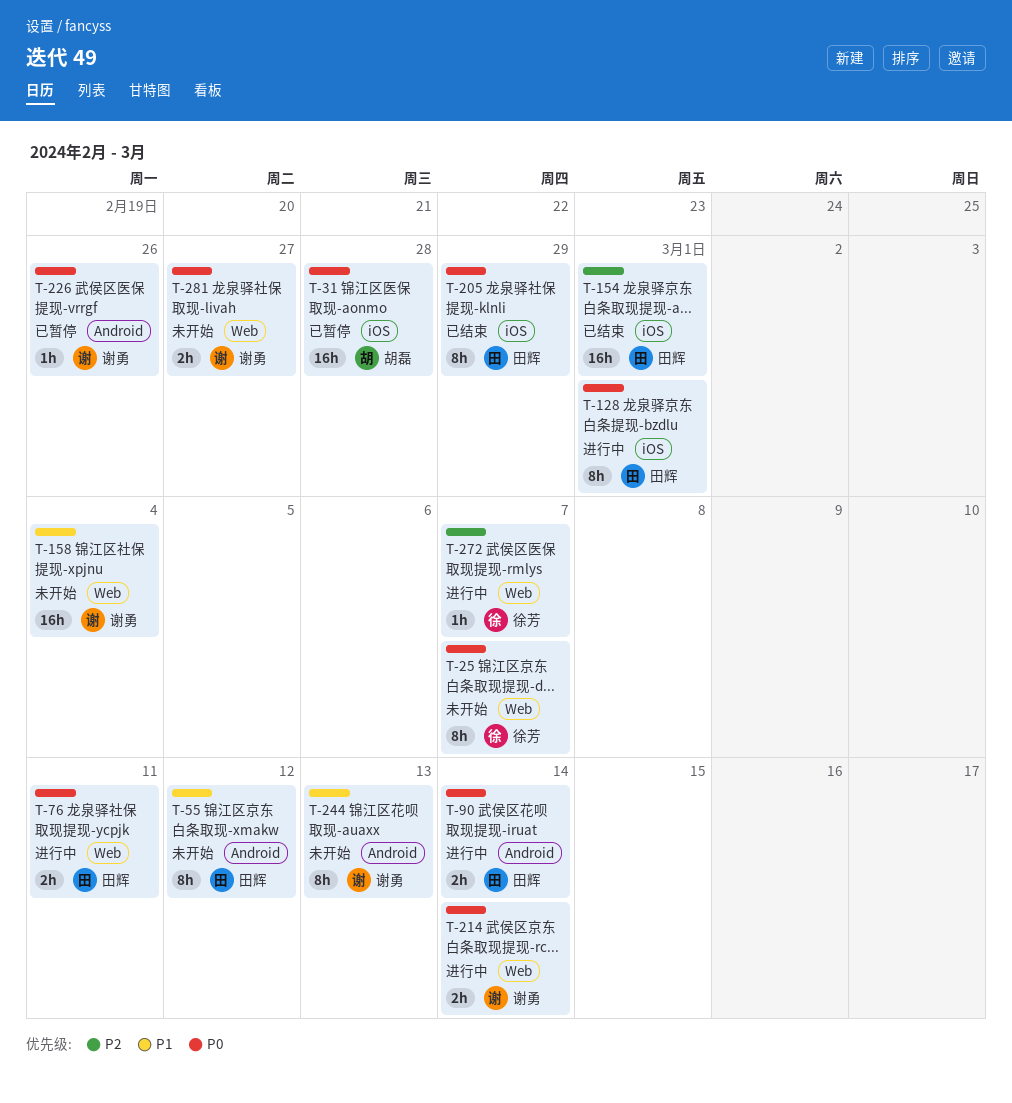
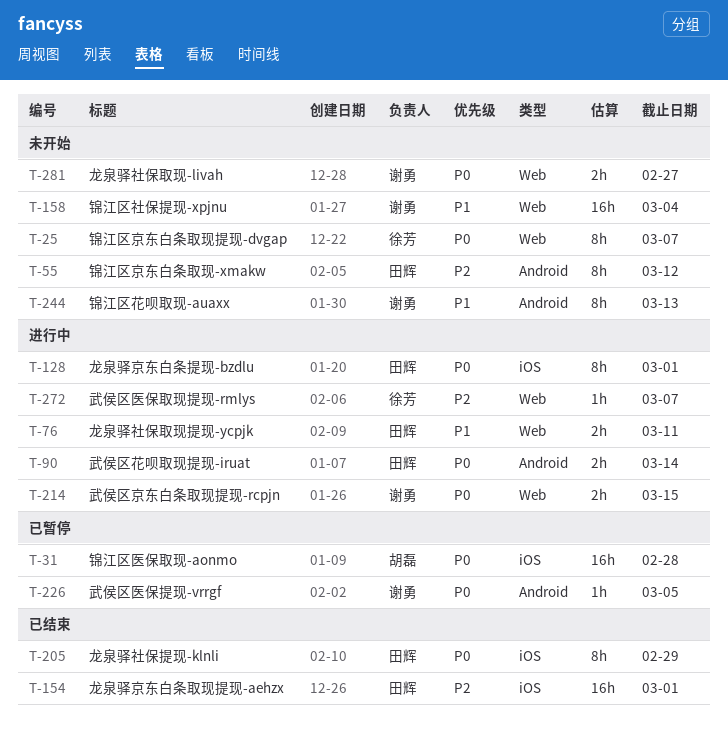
T-55, priority: P1 -> P2
T-76, priority: P0 -> P1
T-214, due: Mar 14 -> Mar 15
T-226, due: Feb 26 -> Mar 5

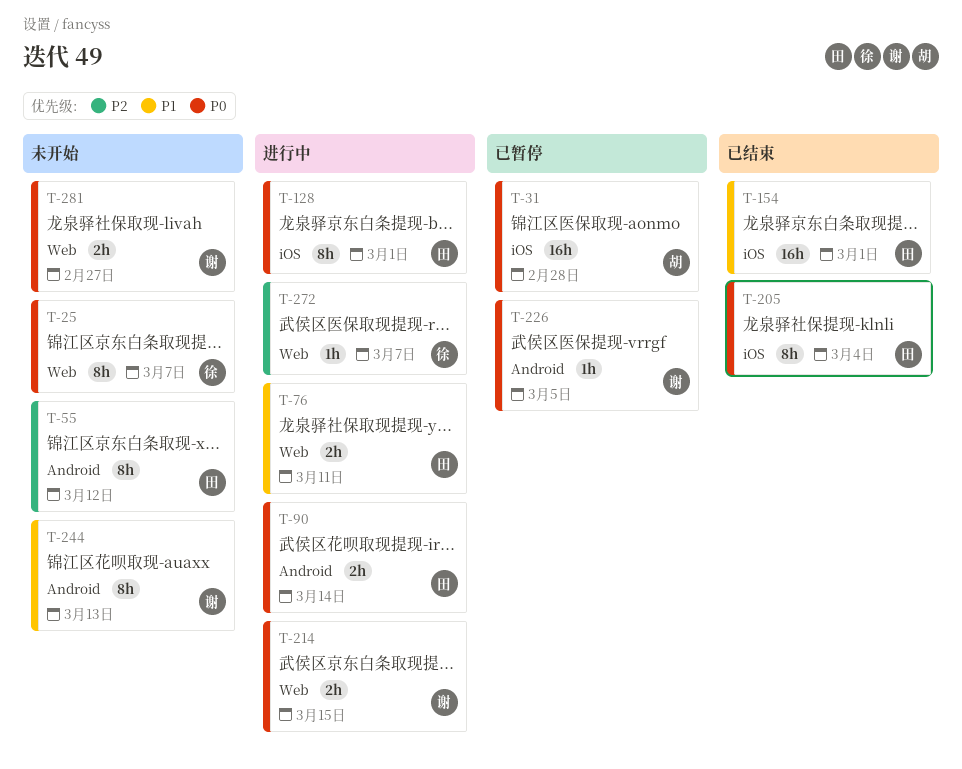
T-154, priority: P2 -> P1
T-158: present -> none
T-205, due: Feb 29 -> Mar 4

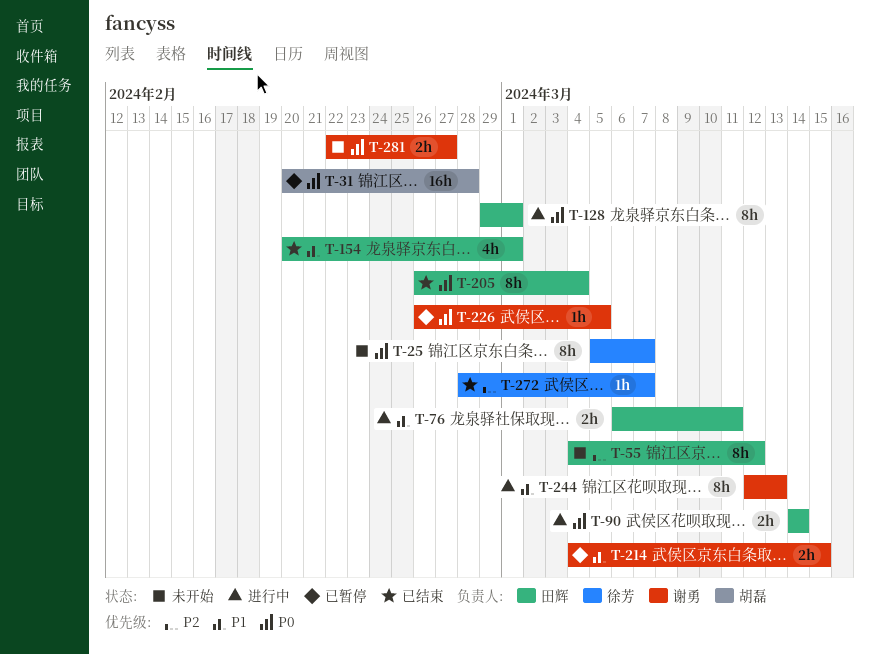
T-154, estimate: 16h -> 4h
T-214, status: 进行中 -> 已暂停
T-214, priority: P0 -> P1
T-244, status: 未开始 -> 进行中
T-272, status: 进行中 -> 已结束

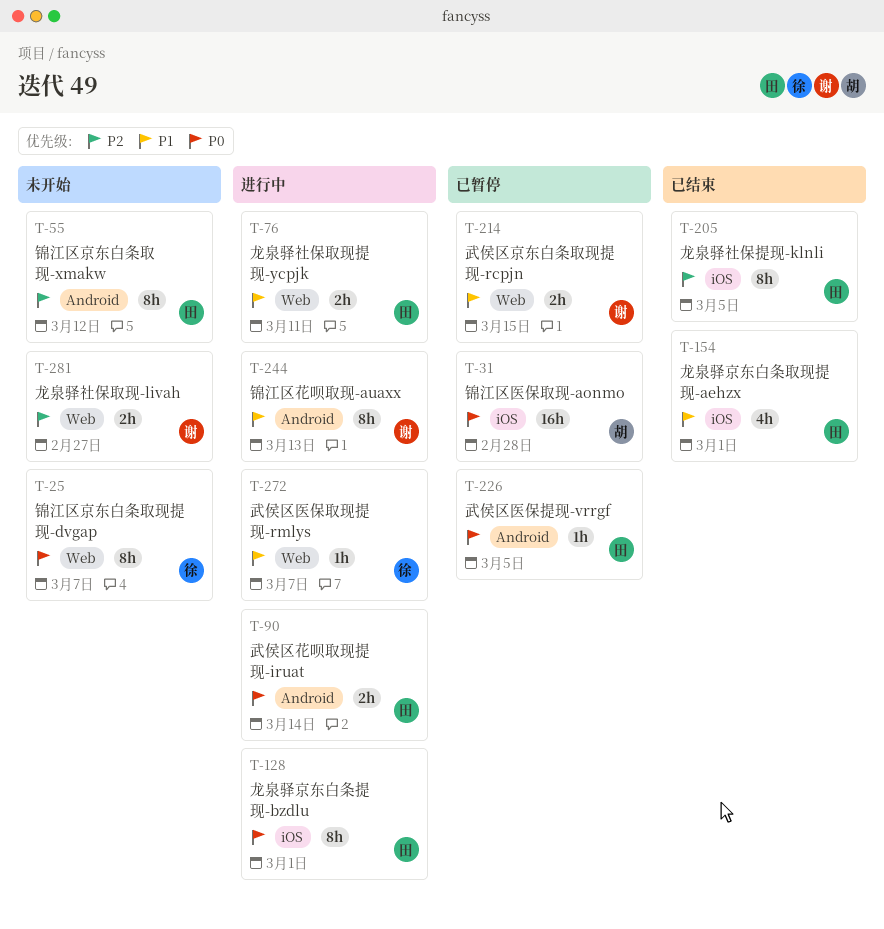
T-205, priority: P0 -> P2
T-205, due: Mar 4 -> Mar 5
T-226, owner: 谢勇 -> 田辉
T-272, status: 已结束 -> 进行中
T-272, priority: P2 -> P1
T-281, priority: P0 -> P2

